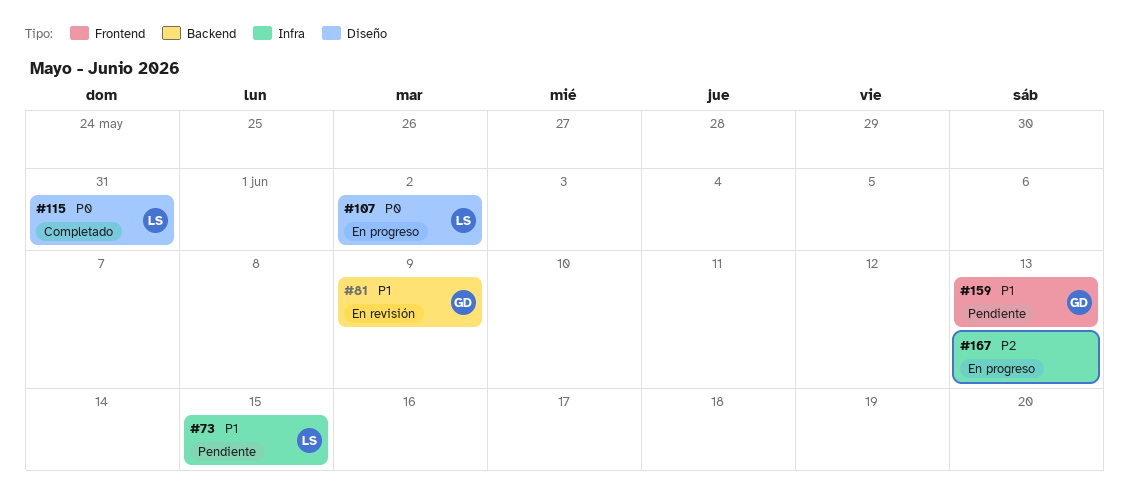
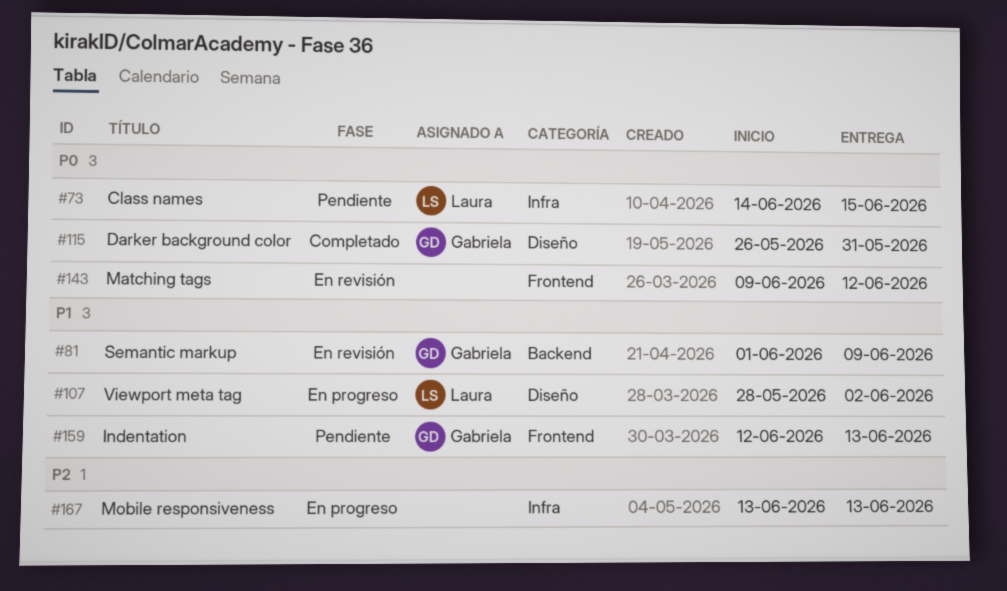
#73, priority: P1 -> P0
#107, priority: P0 -> P1
#115, owner: Laura -> Gabriela
#143: none -> present

